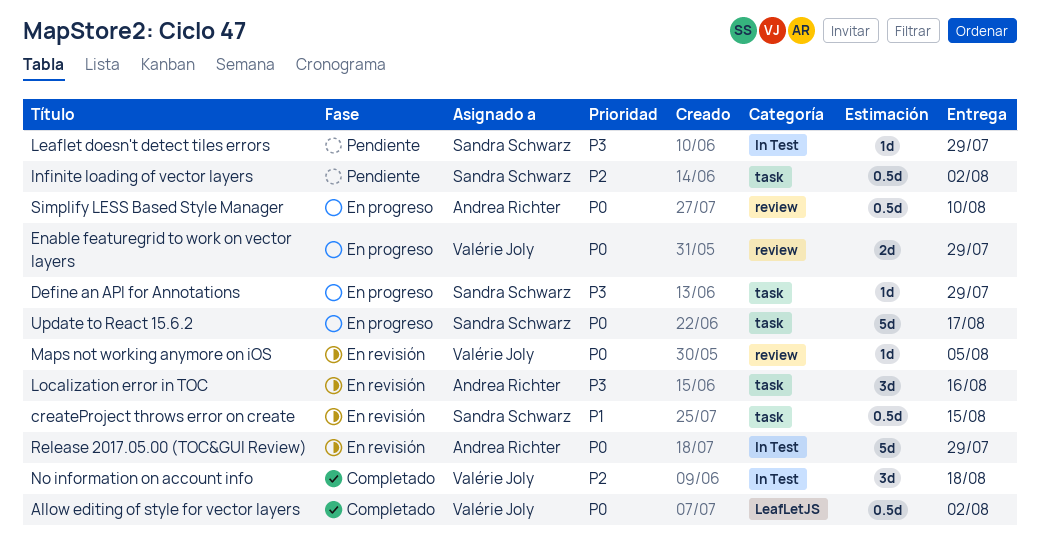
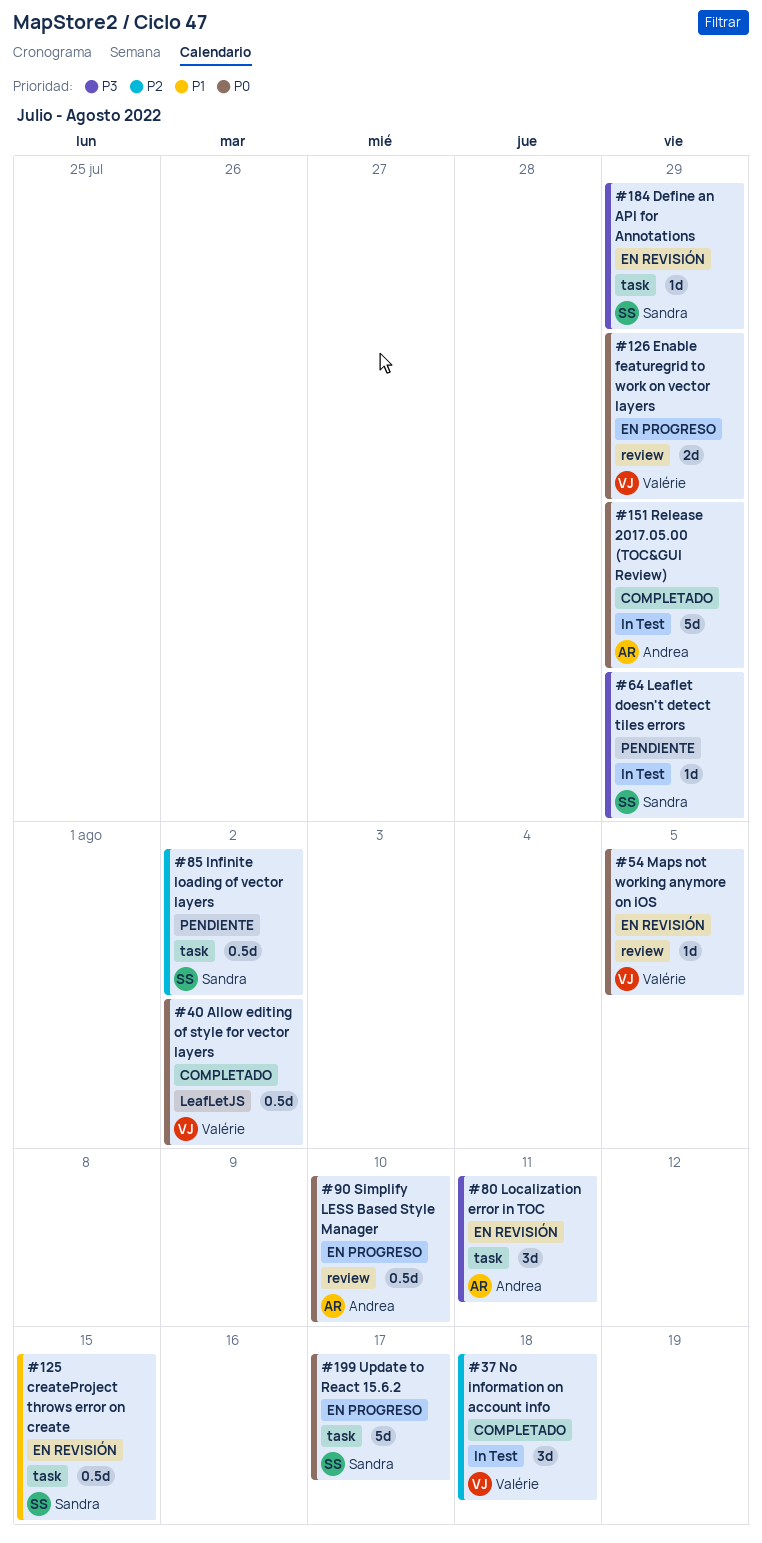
Define an API for Annotations, status: En progreso -> En revisión
Localization error in TOC, due: Aug 16 -> Aug 11
Release 2017.05.00 (TOC&GUI Review), status: En revisión -> Completado

